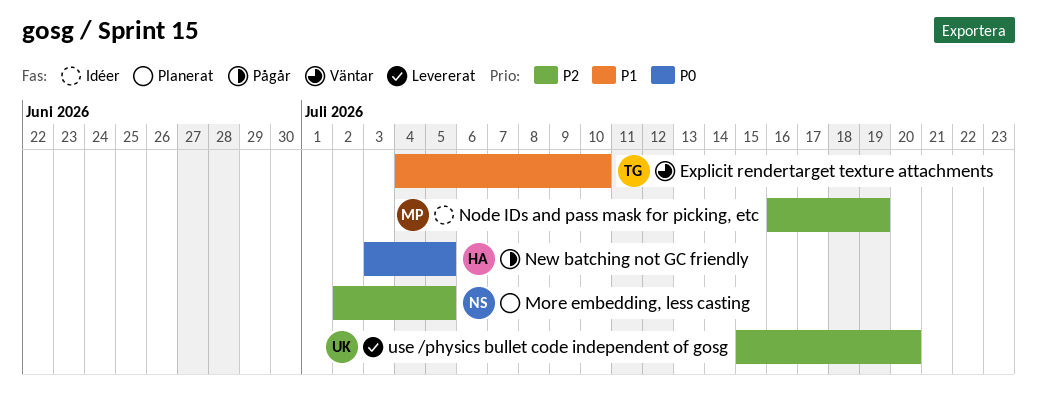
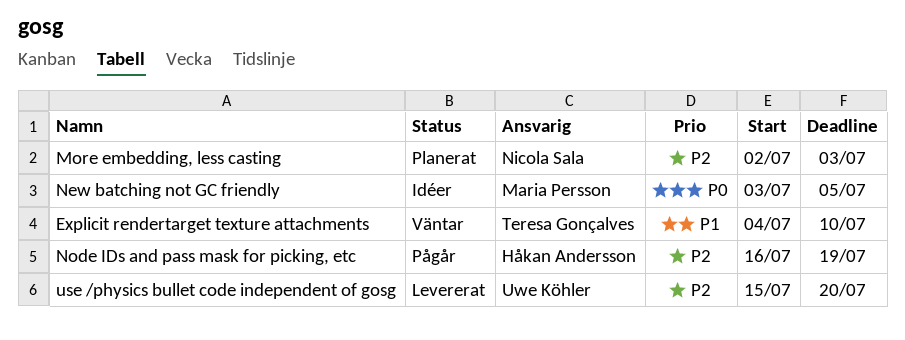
More embedding, less casting, due: Jul 5 -> Jul 3
New batching not GC friendly, status: Pågår -> Idéer
New batching not GC friendly, owner: Håkan Andersson -> Maria Persson
Node IDs and pass mask for picking, etc, status: Idéer -> Pågår
Node IDs and pass mask for picking, etc, owner: Maria Persson -> Håkan Andersson

